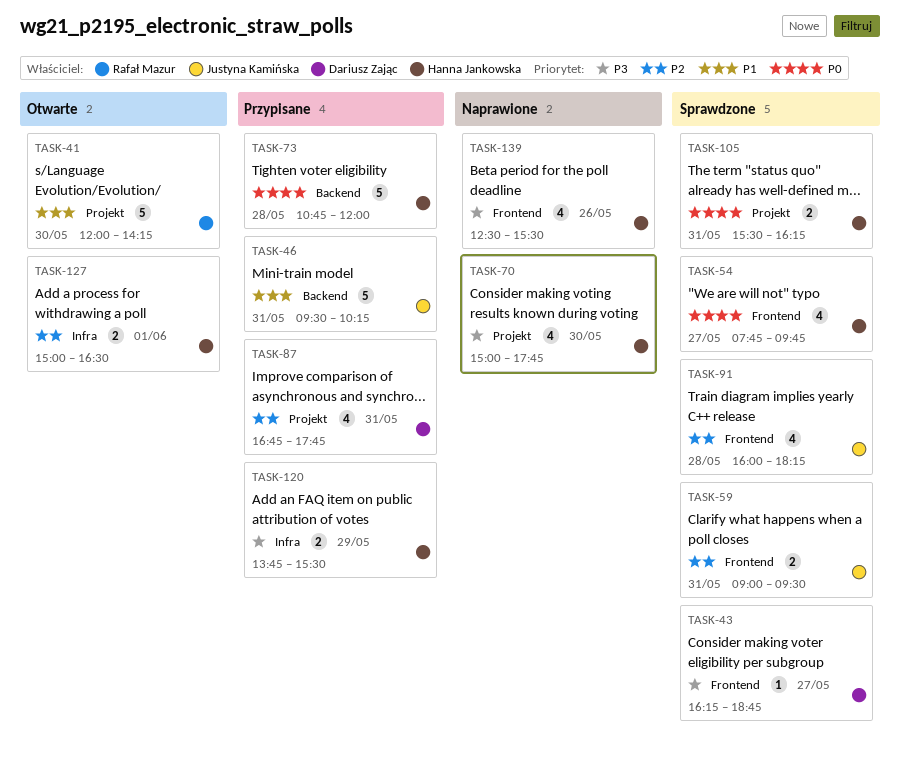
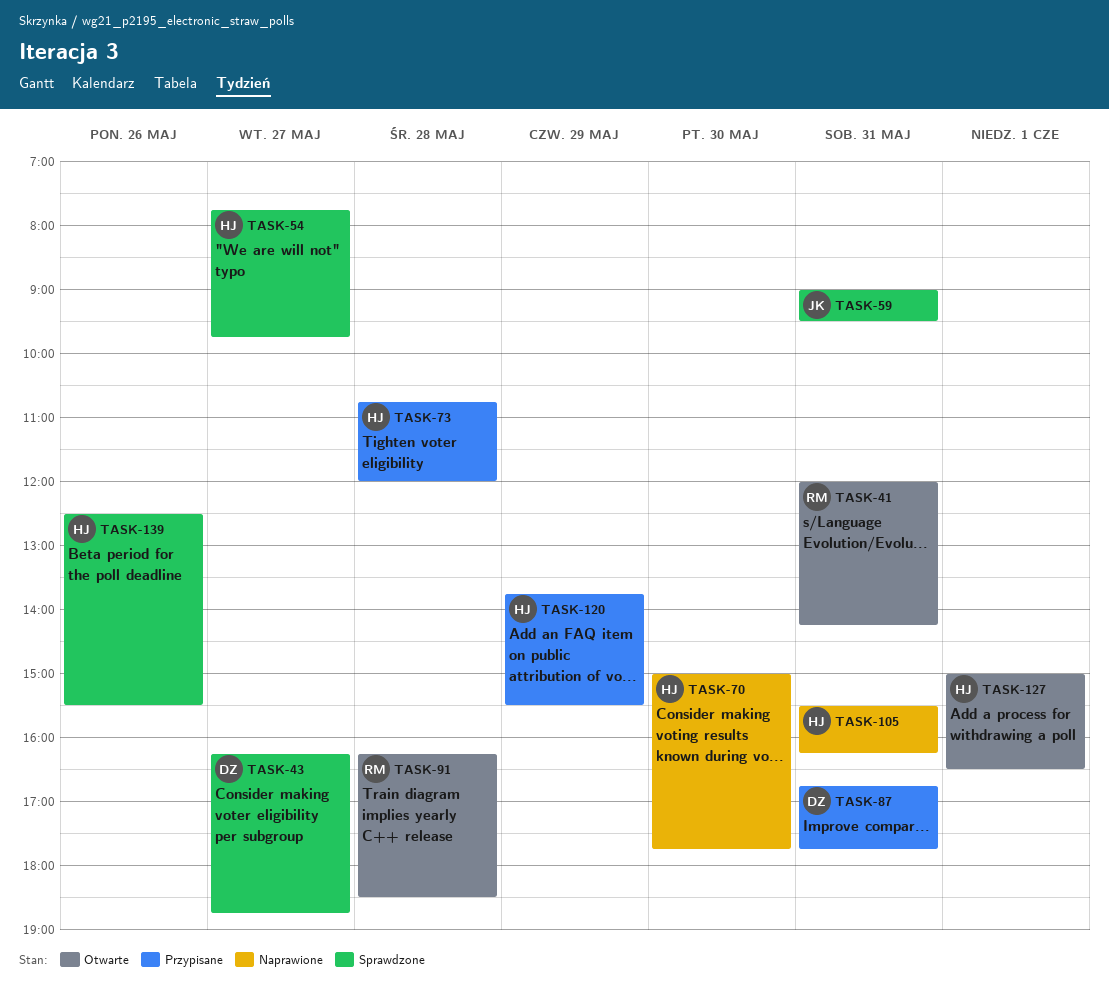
TASK-41, day: May 30 -> May 31
TASK-46: present -> none
TASK-91, status: Sprawdzone -> Otwarte
TASK-91, owner: Justyna Kamińska -> Rafał Mazur
TASK-91, begins: 16:00 -> 16:15
TASK-91, ends: 18:15 -> 18:30
TASK-105, status: Sprawdzone -> Naprawione
TASK-139, status: Naprawione -> Sprawdzone

